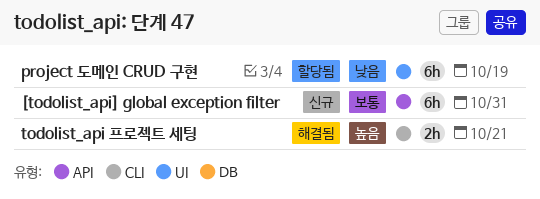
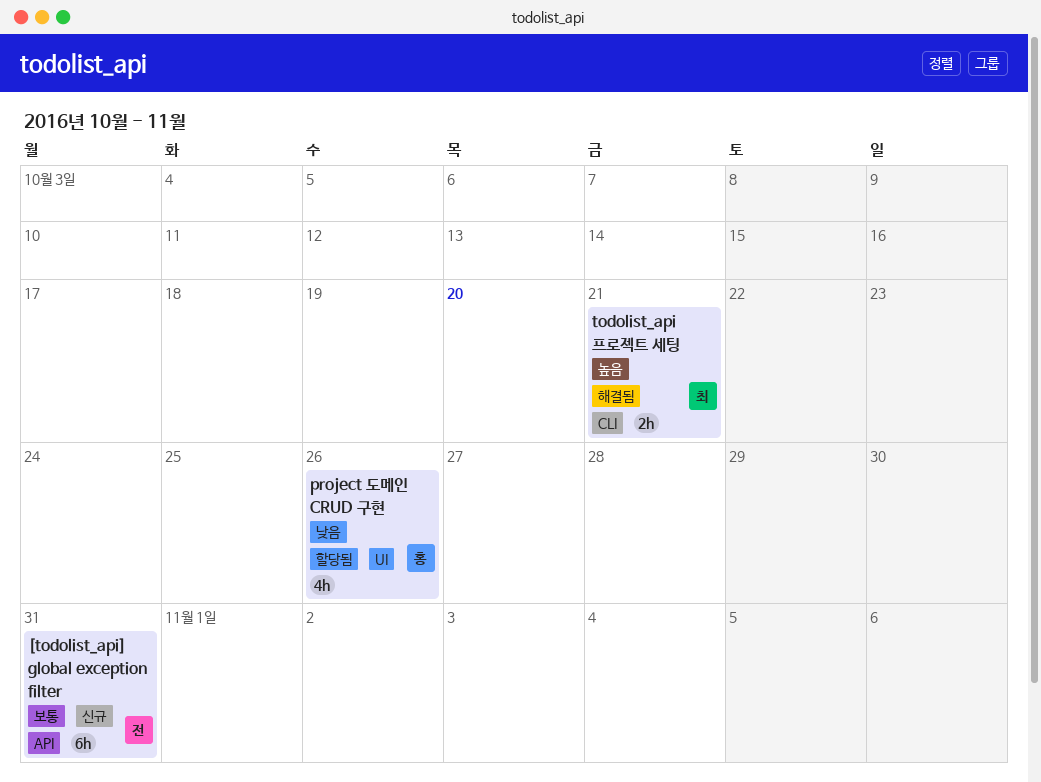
project 도메인 CRUD 구현, estimate: 6h -> 4h
project 도메인 CRUD 구현, due: Oct 19 -> Oct 26

